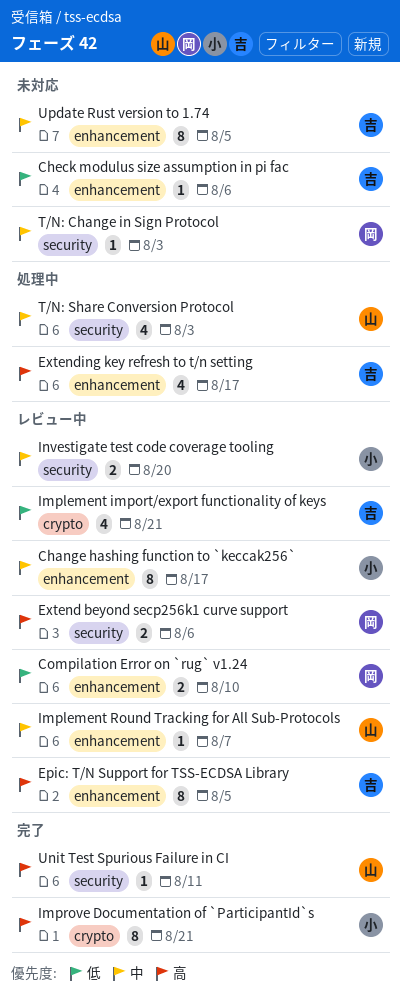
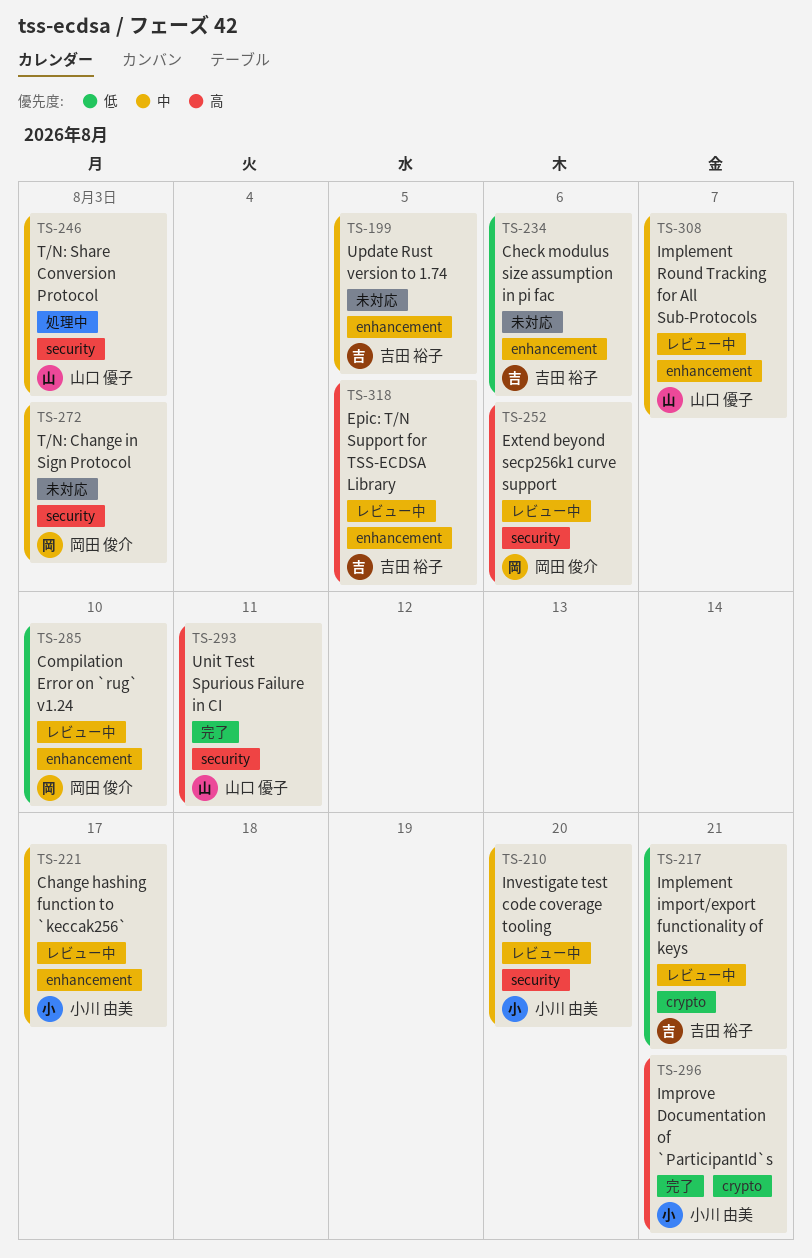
Extending key refresh to t/n setting: present -> none

